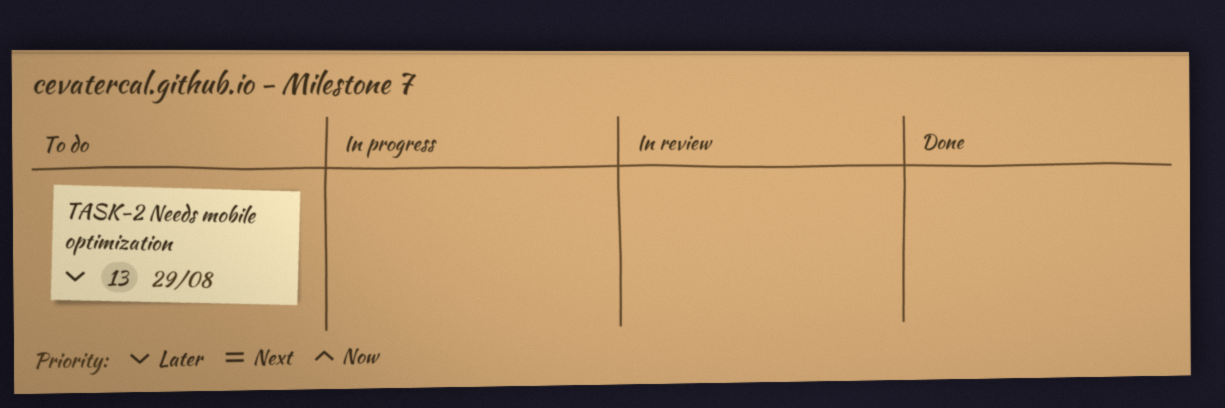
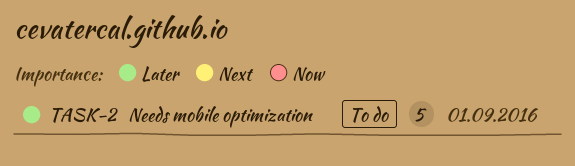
TASK-2, estimate: 13 -> 5
TASK-2, due: Aug 29 -> Sep 1

